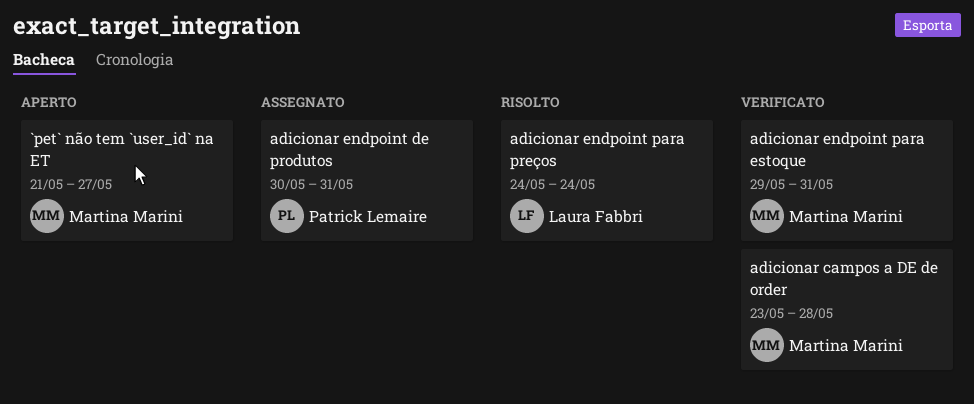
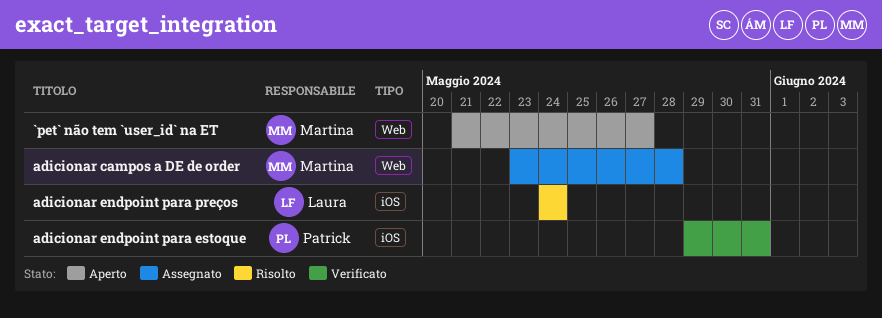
adicionar campos a DE de order, status: Verificato -> Assegnato
adicionar endpoint de produtos: present -> none
adicionar endpoint para estoque, owner: Martina Marini -> Patrick Lemaire

